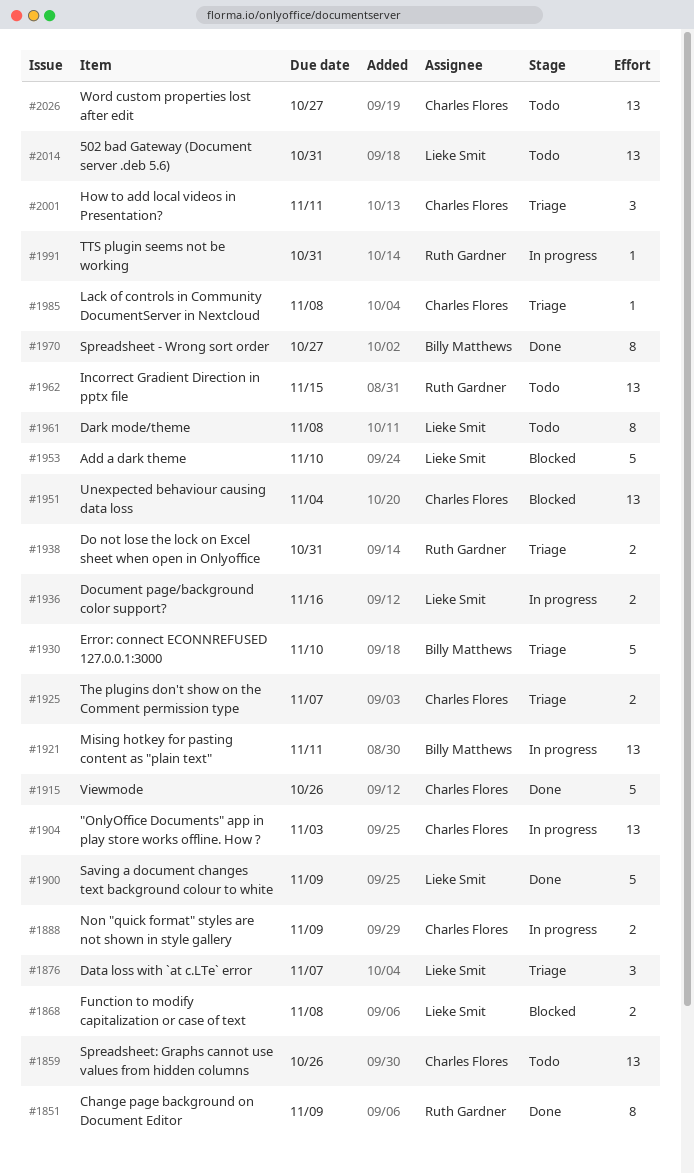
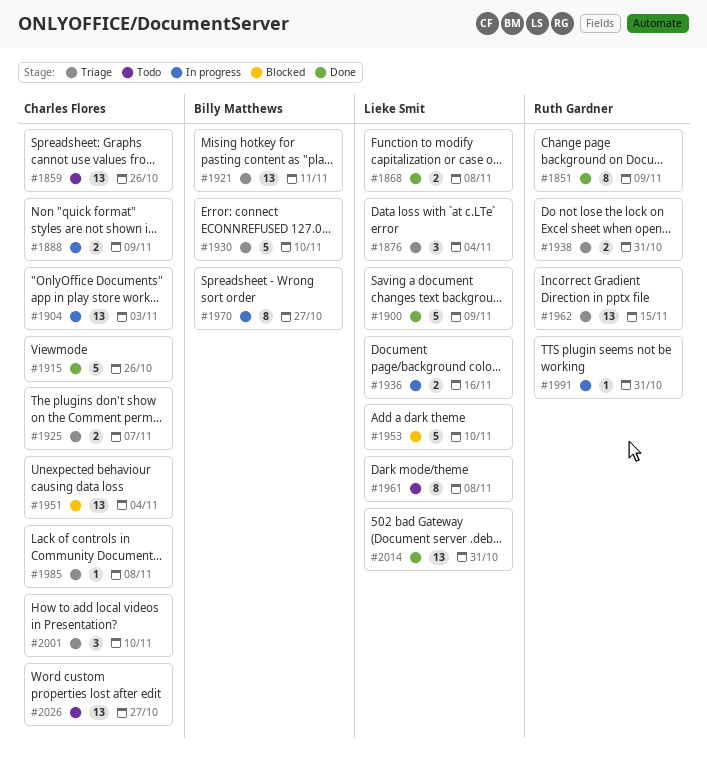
#1868, status: Blocked -> Done
#1876, due: Nov 7 -> Nov 4
#1921, status: In progress -> Triage
#1962, status: Todo -> Triage
#1970, status: Done -> In progress
#2001, due: Nov 11 -> Nov 10
#2014, status: Todo -> Done

